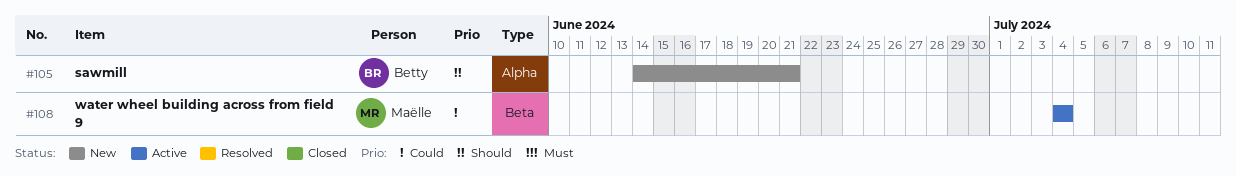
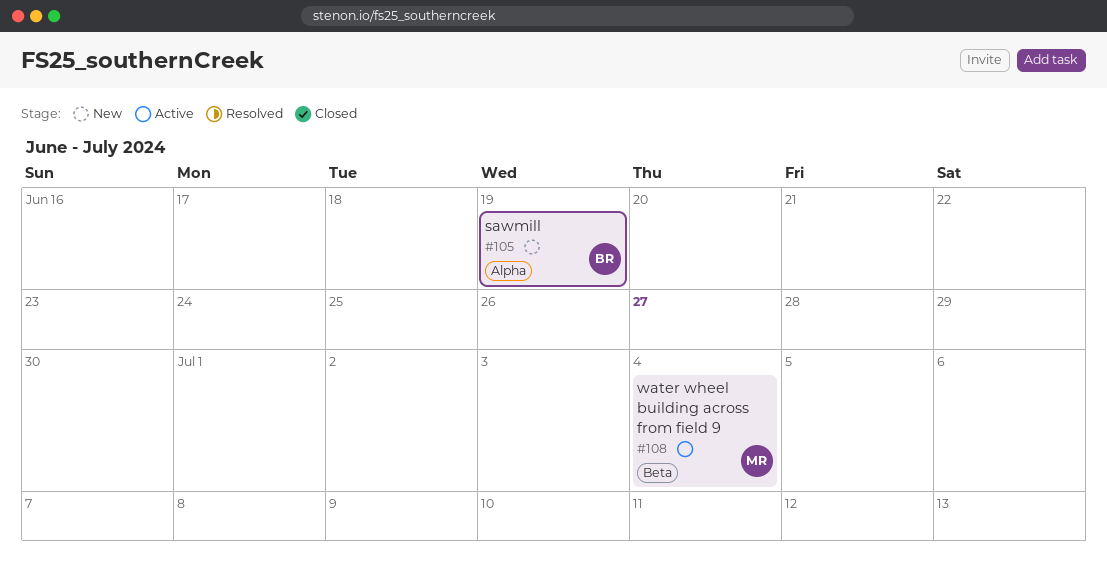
#105, due: Jun 21 -> Jun 19

